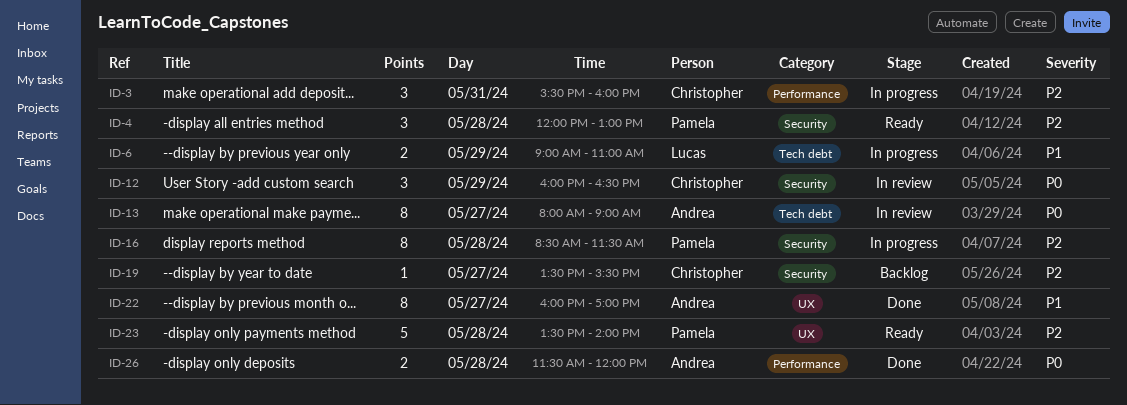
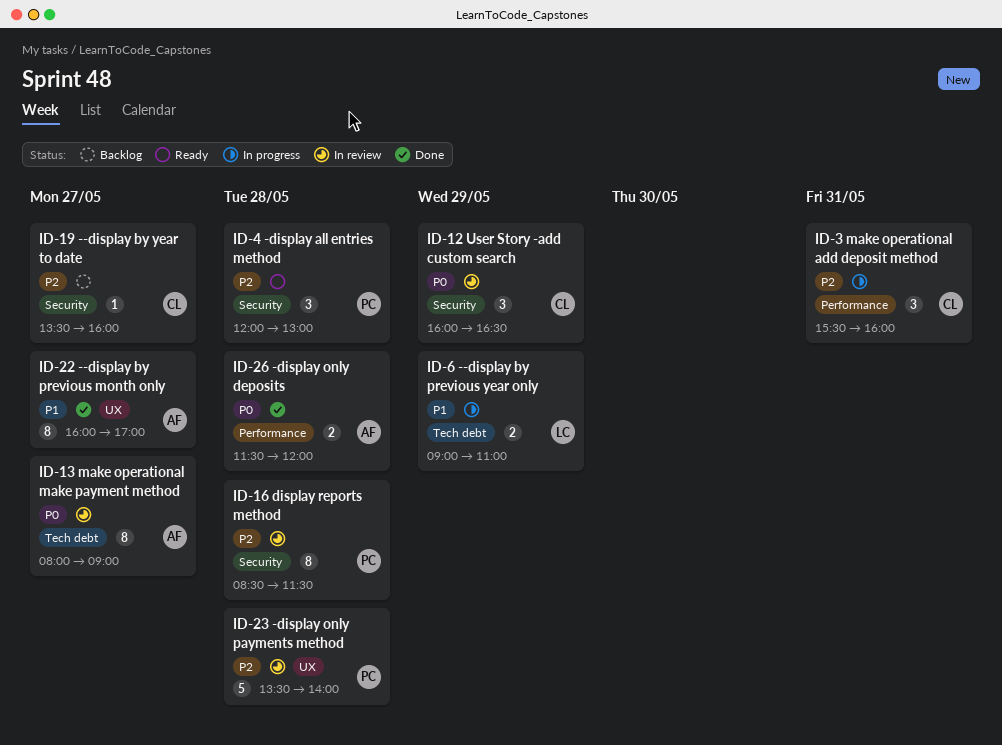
ID-16, status: In progress -> In review
ID-19, ends: 15:30 -> 16:00
ID-23, status: Ready -> In review

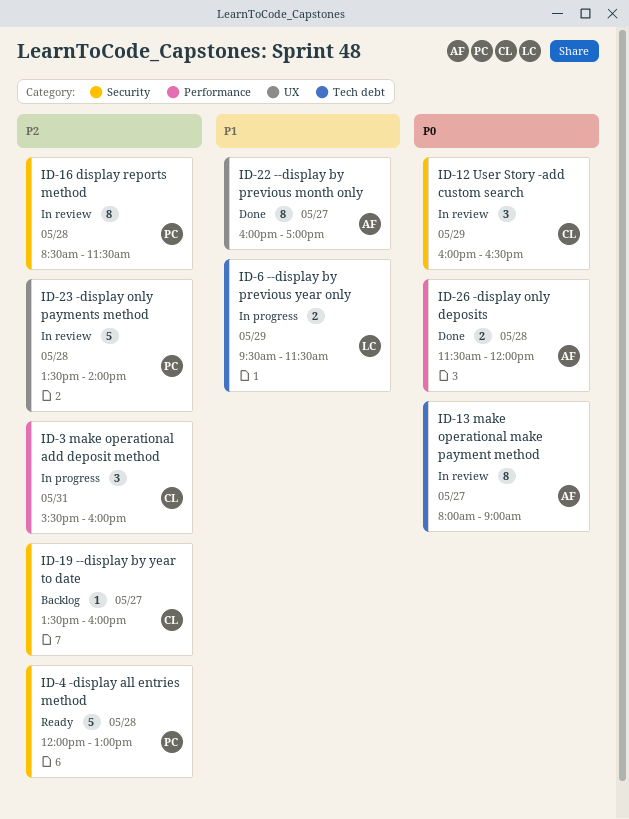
ID-4, estimate: 3 -> 5
ID-6, begins: 09:00 -> 09:30
ID-6, ends: 11:00 -> 11:30

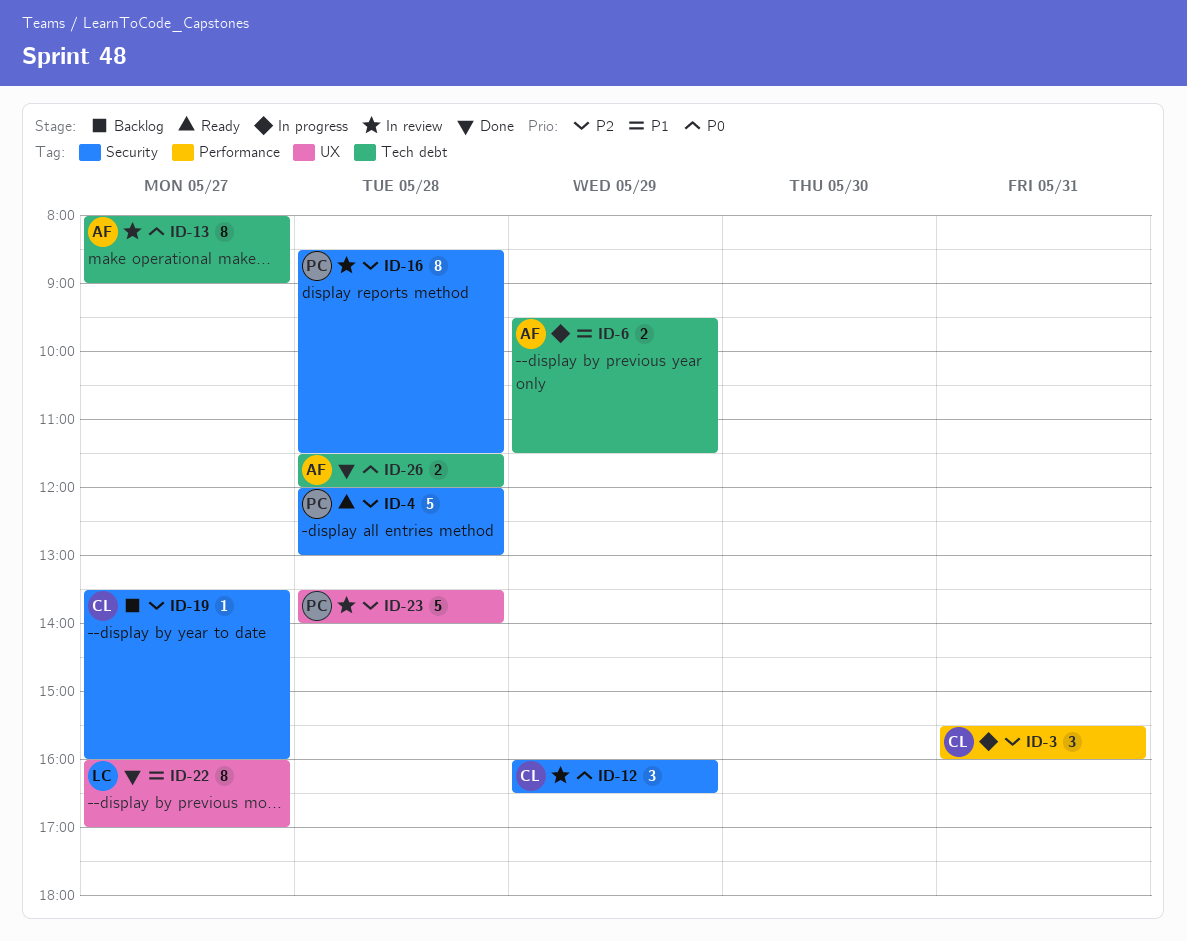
ID-6, owner: LC -> AF
ID-22, owner: AF -> LC
ID-26, label: Performance -> Tech debt

